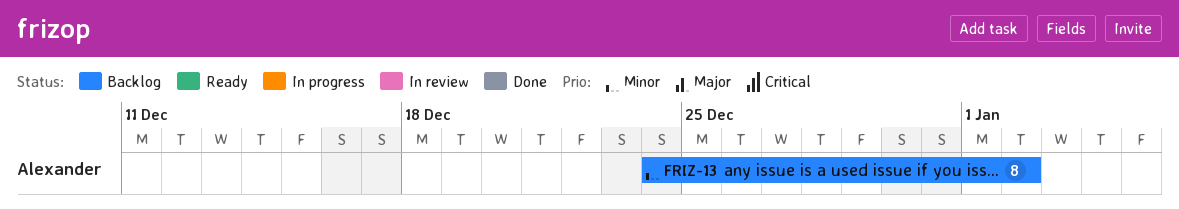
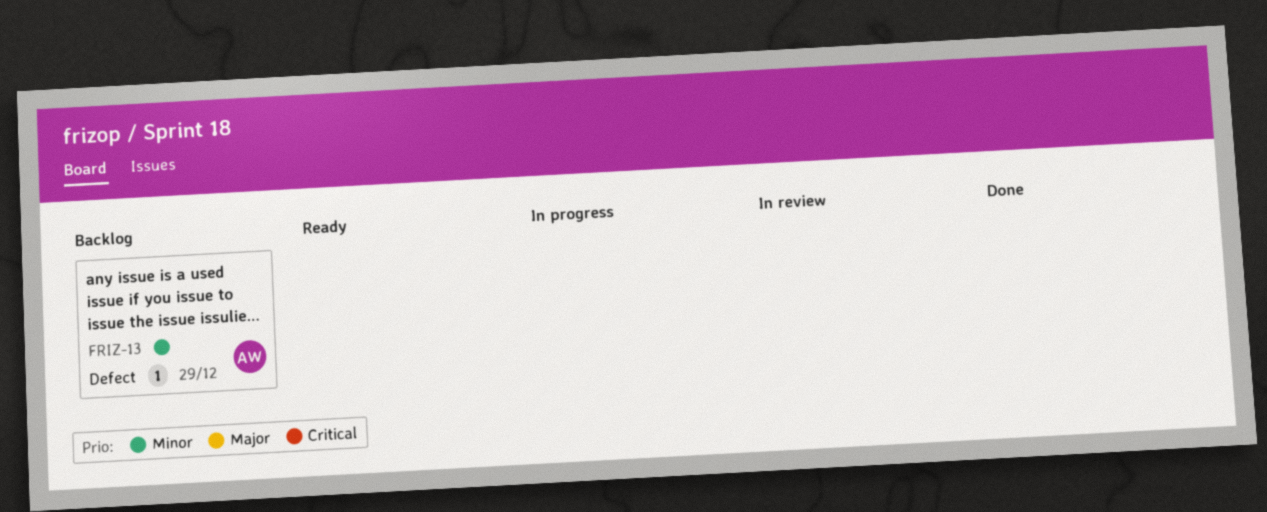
FRIZ-13, estimate: 8 -> 1
FRIZ-13, due: Jan 2 -> Dec 29

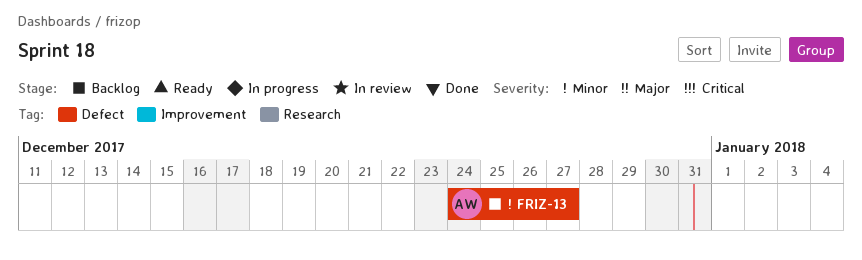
FRIZ-13, due: Dec 29 -> Dec 27

